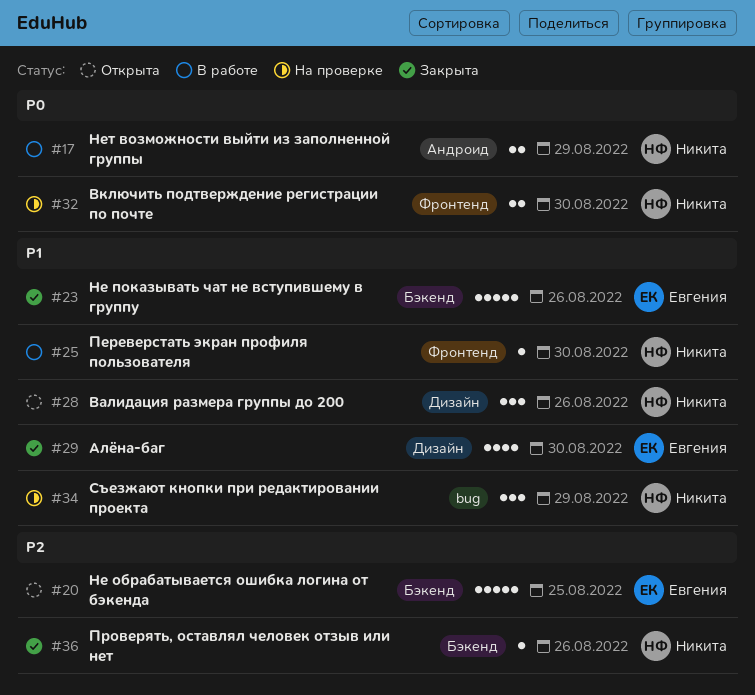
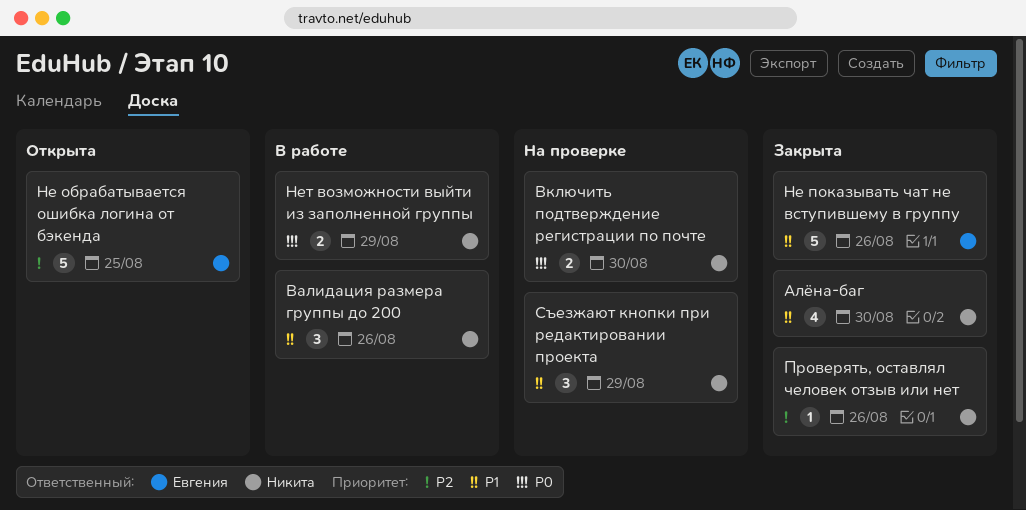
Алёна-баг, owner: Евгения -> Никита
Валидация размера группы до 200, status: Открыта -> В работе
Переверстать экран профиля пользователя: present -> none

